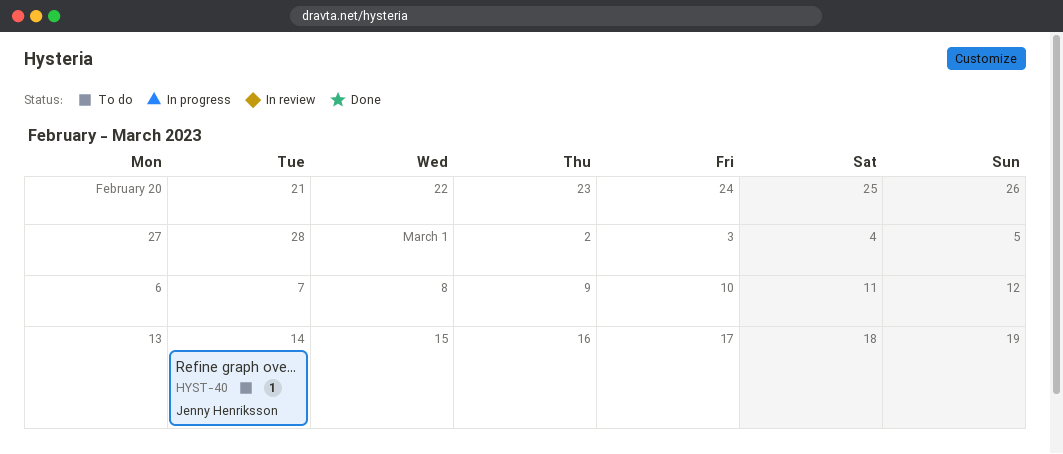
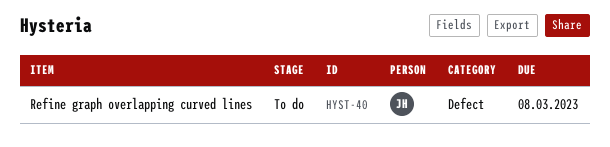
HYST-40, due: Mar 14 -> Mar 8

